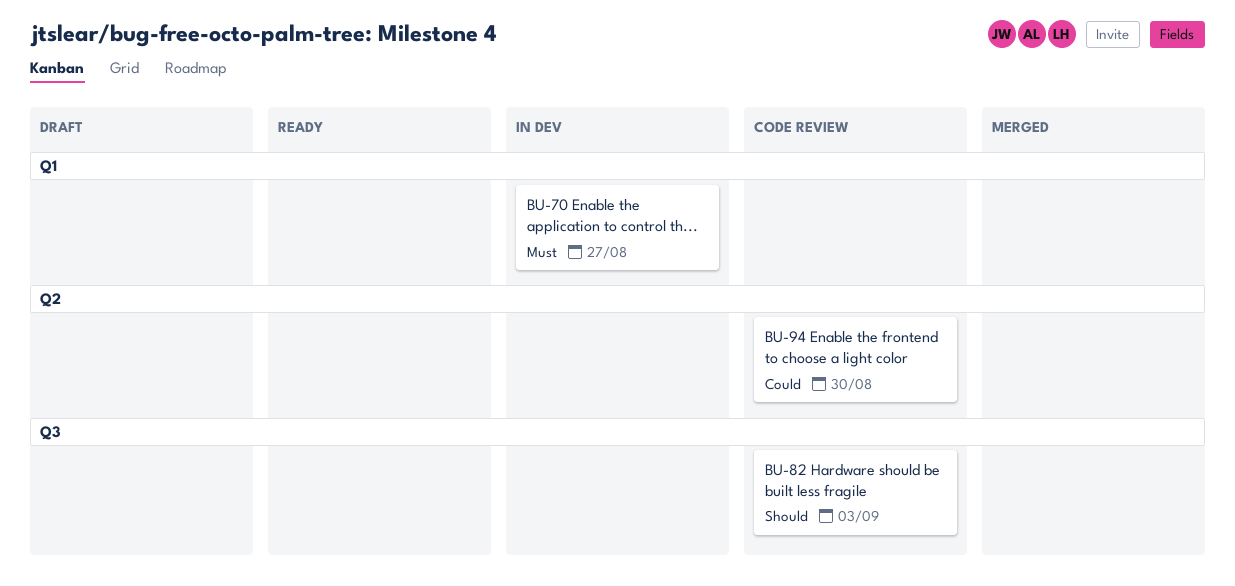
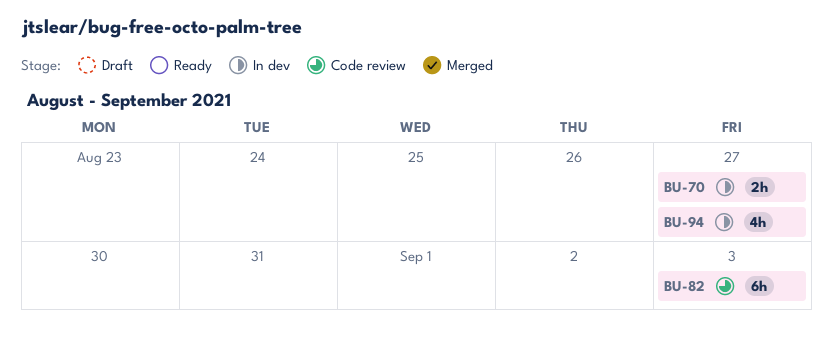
BU-94, status: Code review -> In dev
BU-94, due: Aug 30 -> Aug 27

